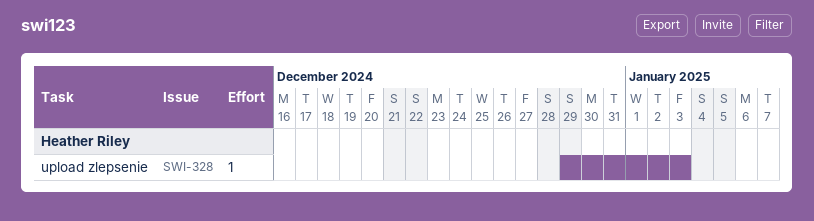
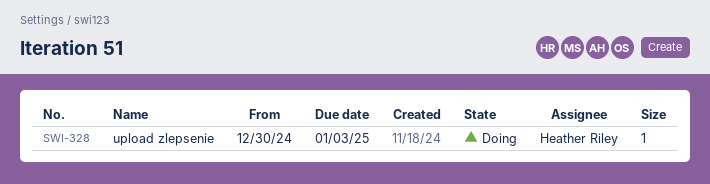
SWI-328, start: Dec 29 -> Dec 30

